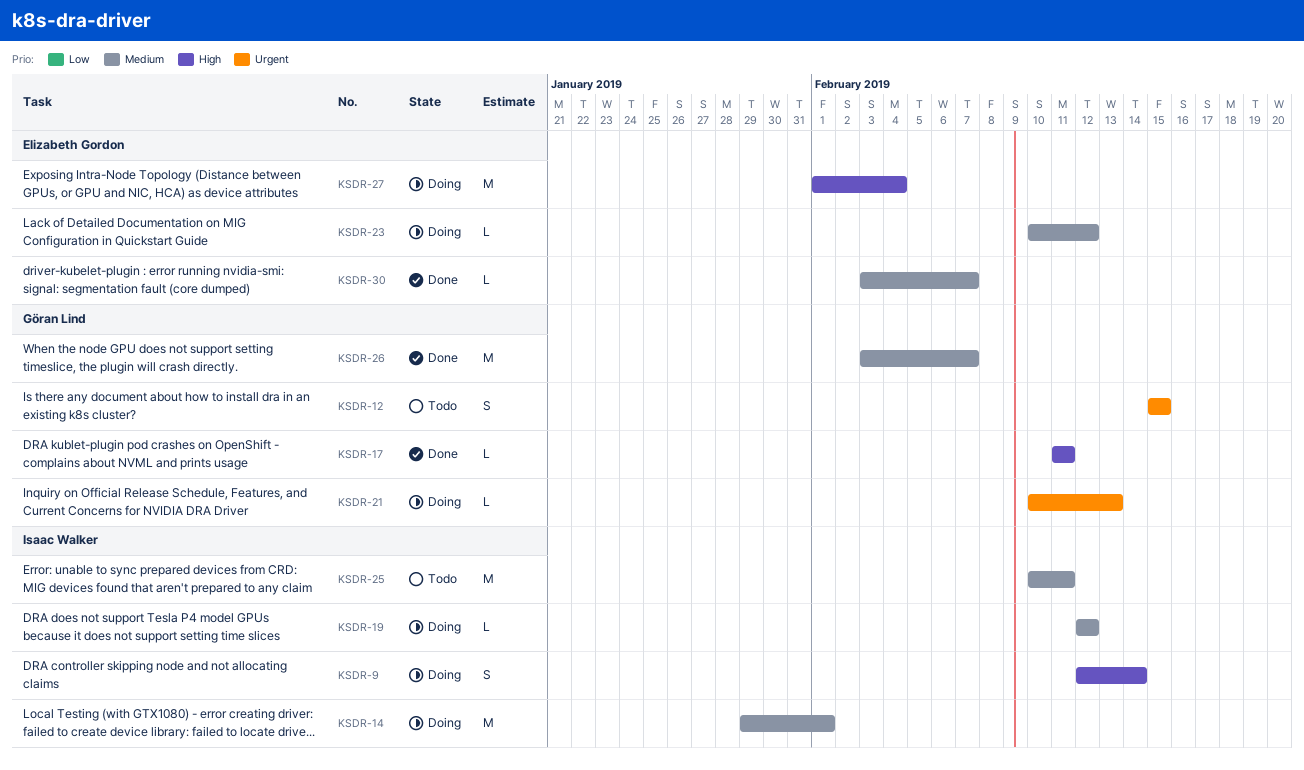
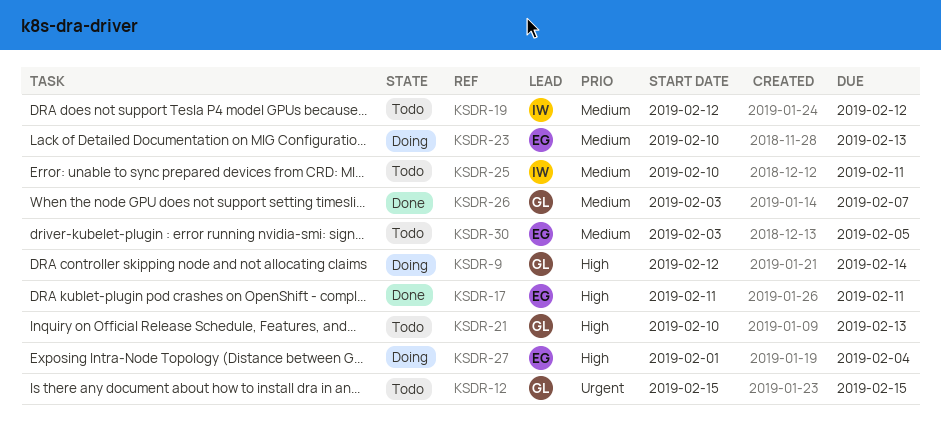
KSDR-9, owner: Isaac Walker -> Göran Lind
KSDR-14: present -> none
KSDR-17, owner: Göran Lind -> Elizabeth Gordon
KSDR-19, status: Doing -> Todo
KSDR-21, status: Doing -> Todo
KSDR-21, priority: Urgent -> High
KSDR-23, due: Feb 12 -> Feb 13
KSDR-30, status: Done -> Todo
KSDR-30, due: Feb 7 -> Feb 5

